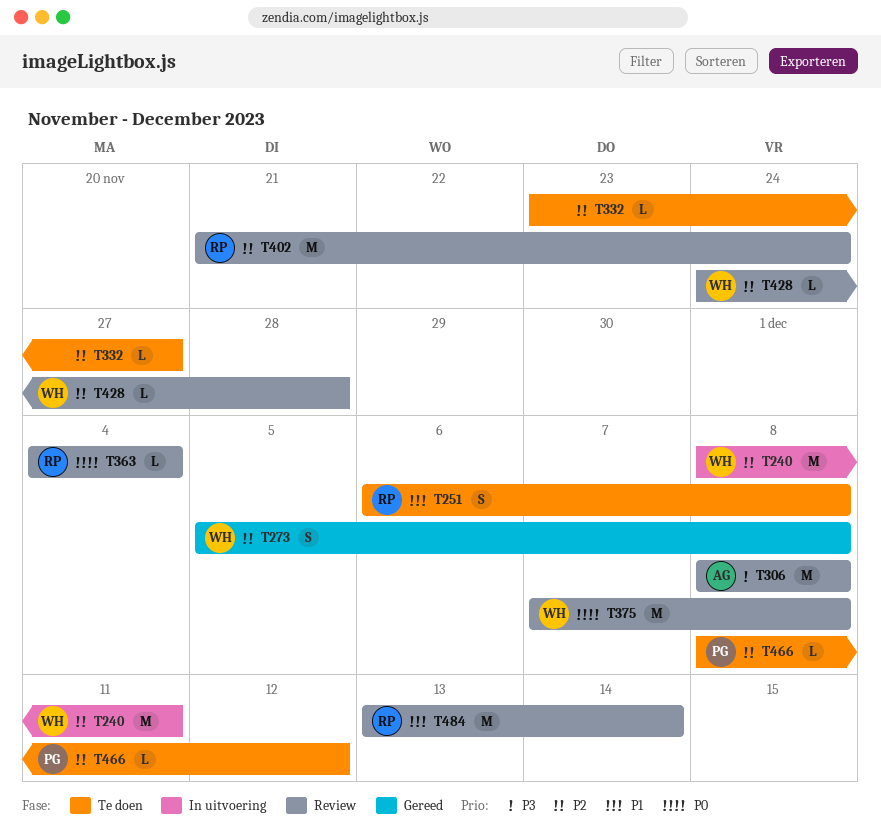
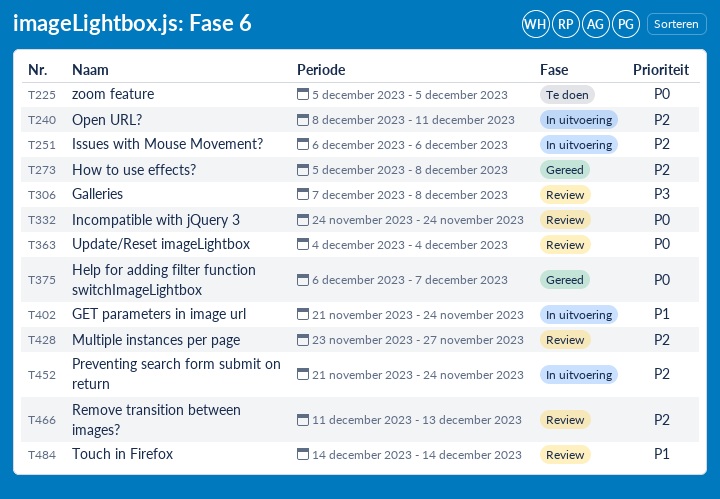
T225: none -> present
T251, status: Te doen -> In uitvoering
T251, priority: P1 -> P2
T251, due: Dec 8 -> Dec 6
T306, start: Dec 8 -> Dec 7
T332, status: Te doen -> Review
T332, priority: P2 -> P0
T332, start: Nov 23 -> Nov 24
T332, due: Nov 27 -> Nov 24
T375, status: Review -> Gereed
T375, start: Dec 7 -> Dec 6
T375, due: Dec 8 -> Dec 7
T402, status: Review -> In uitvoering
T402, priority: P2 -> P1
T428, start: Nov 24 -> Nov 23
T428, due: Nov 28 -> Nov 27
T452: none -> present
T466, status: Te doen -> Review
T466, start: Dec 8 -> Dec 11
T466, due: Dec 12 -> Dec 13
T484, start: Dec 13 -> Dec 14

